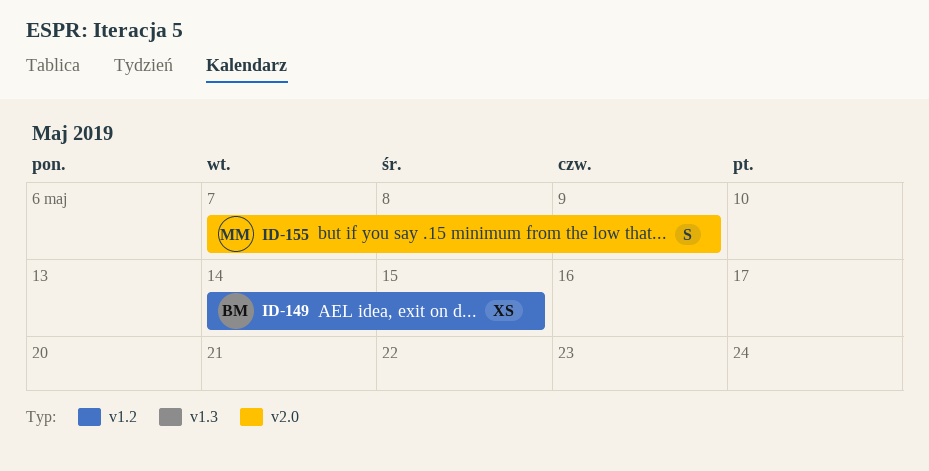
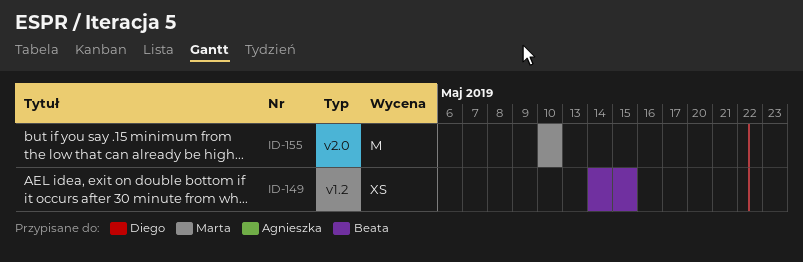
ID-155, estimate: S -> M
ID-155, start: May 7 -> May 10
ID-155, due: May 9 -> May 10

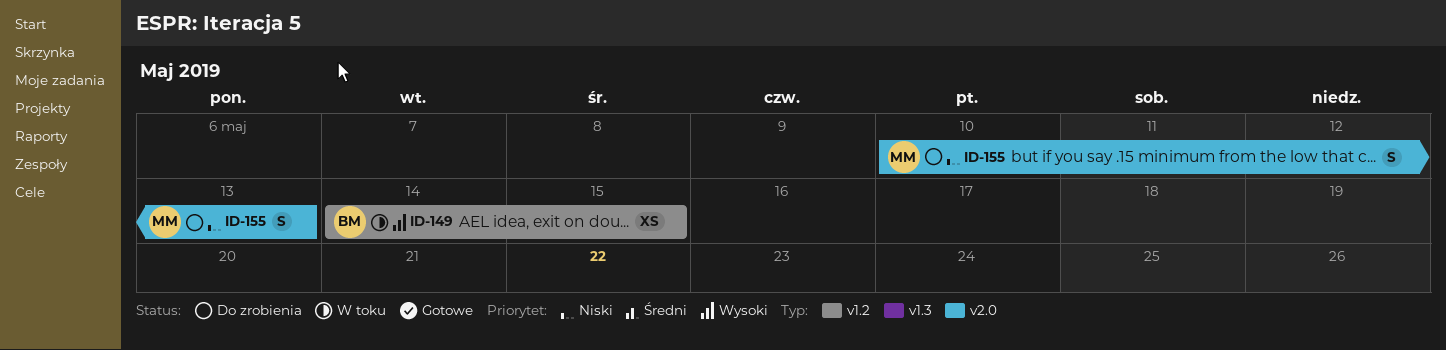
ID-155, estimate: M -> S
ID-155, due: May 10 -> May 13

